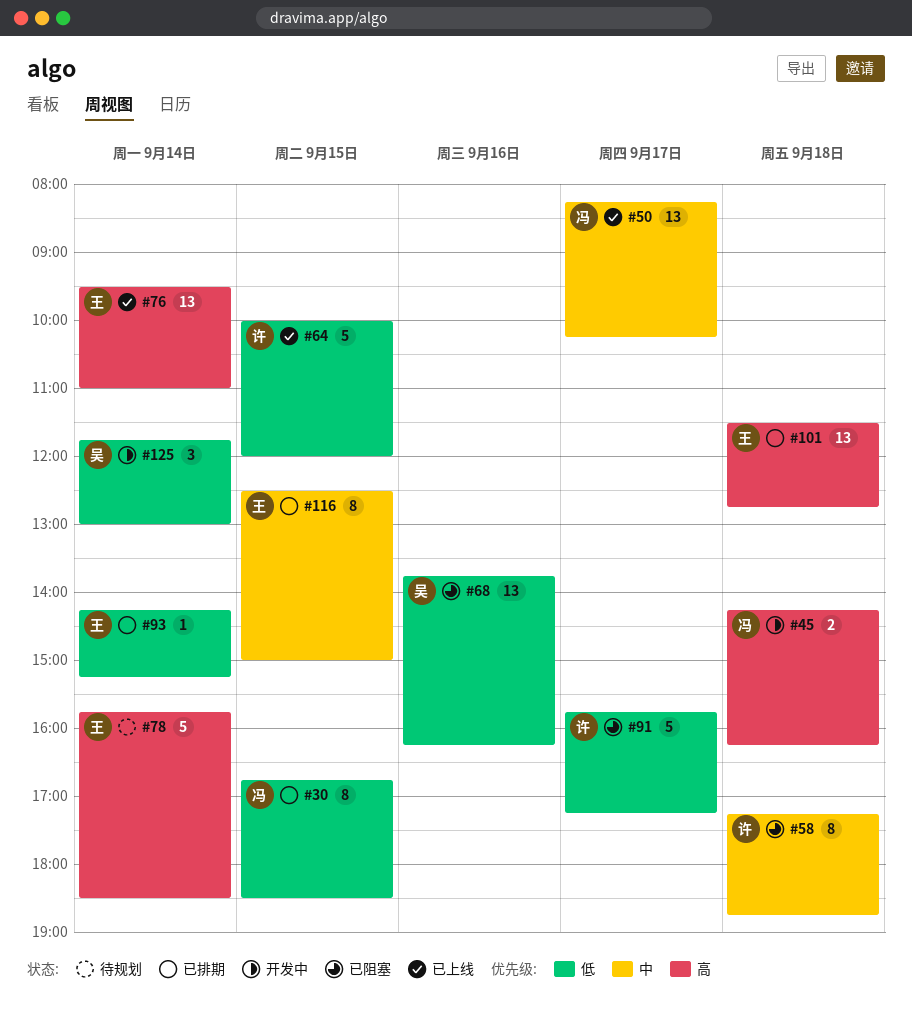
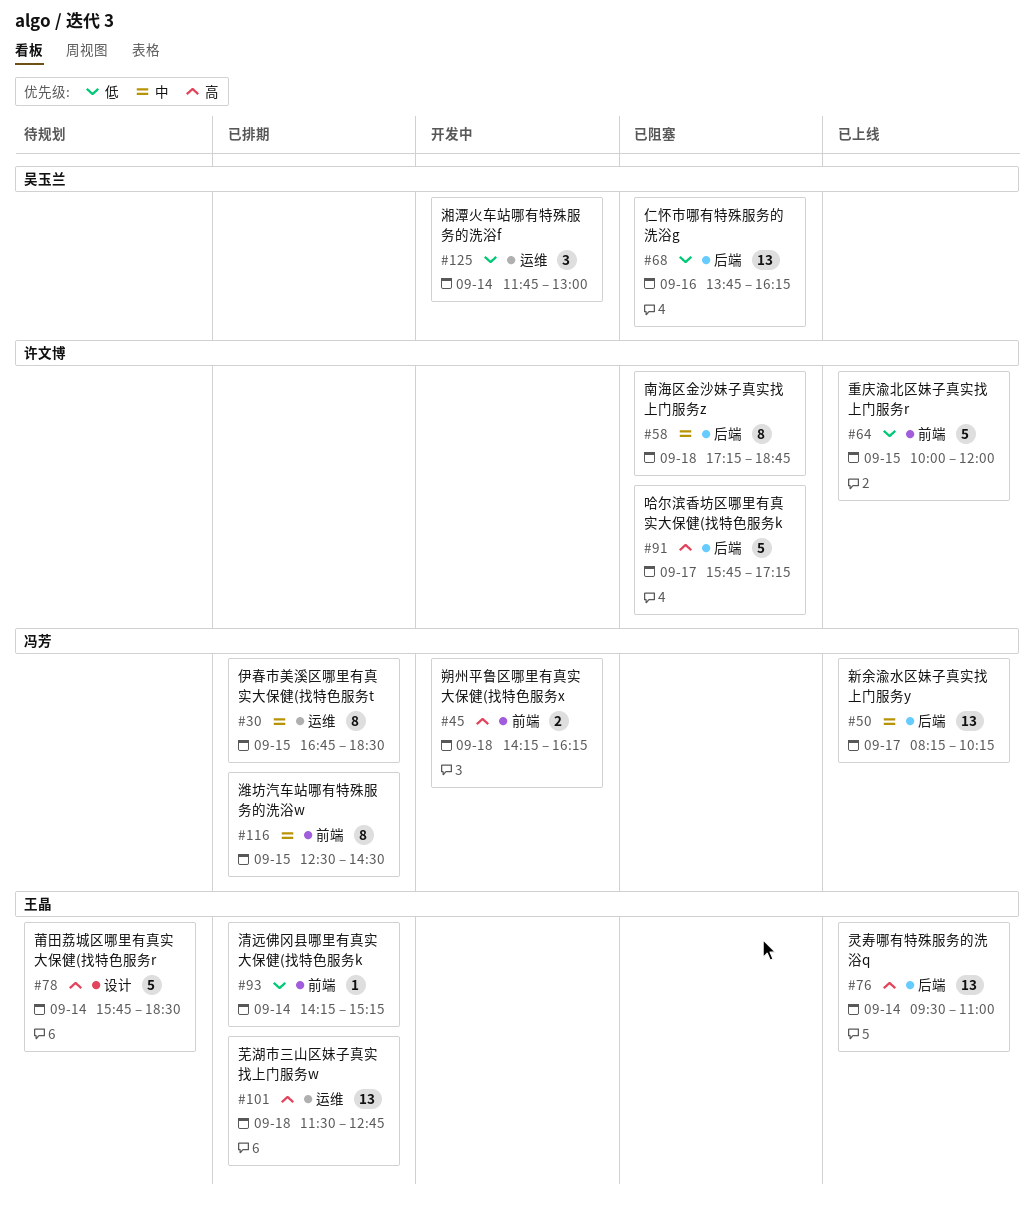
#30, priority: 低 -> 中
#91, priority: 低 -> 高
#116, owner: 王晶 -> 冯芳
#116, ends: 15:00 -> 14:30

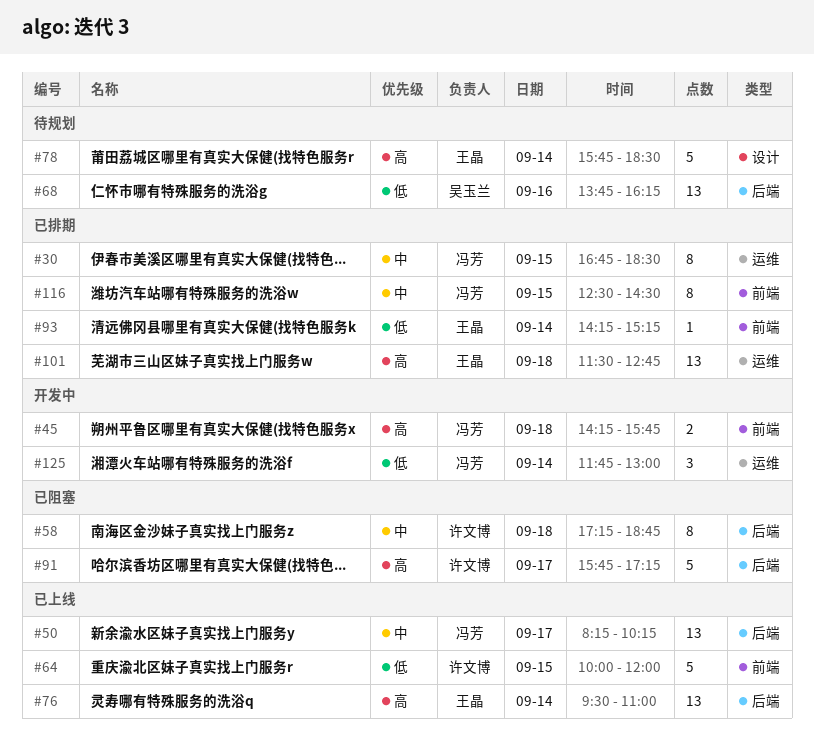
#45, ends: 16:15 -> 15:45
#68, status: 已阻塞 -> 待规划
#125, owner: 吴玉兰 -> 冯芳

